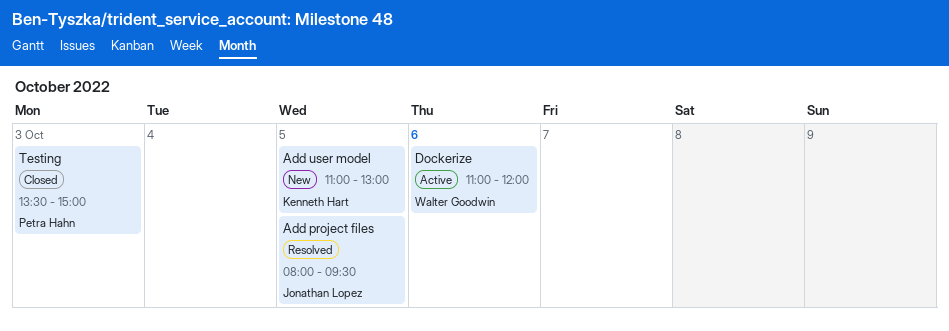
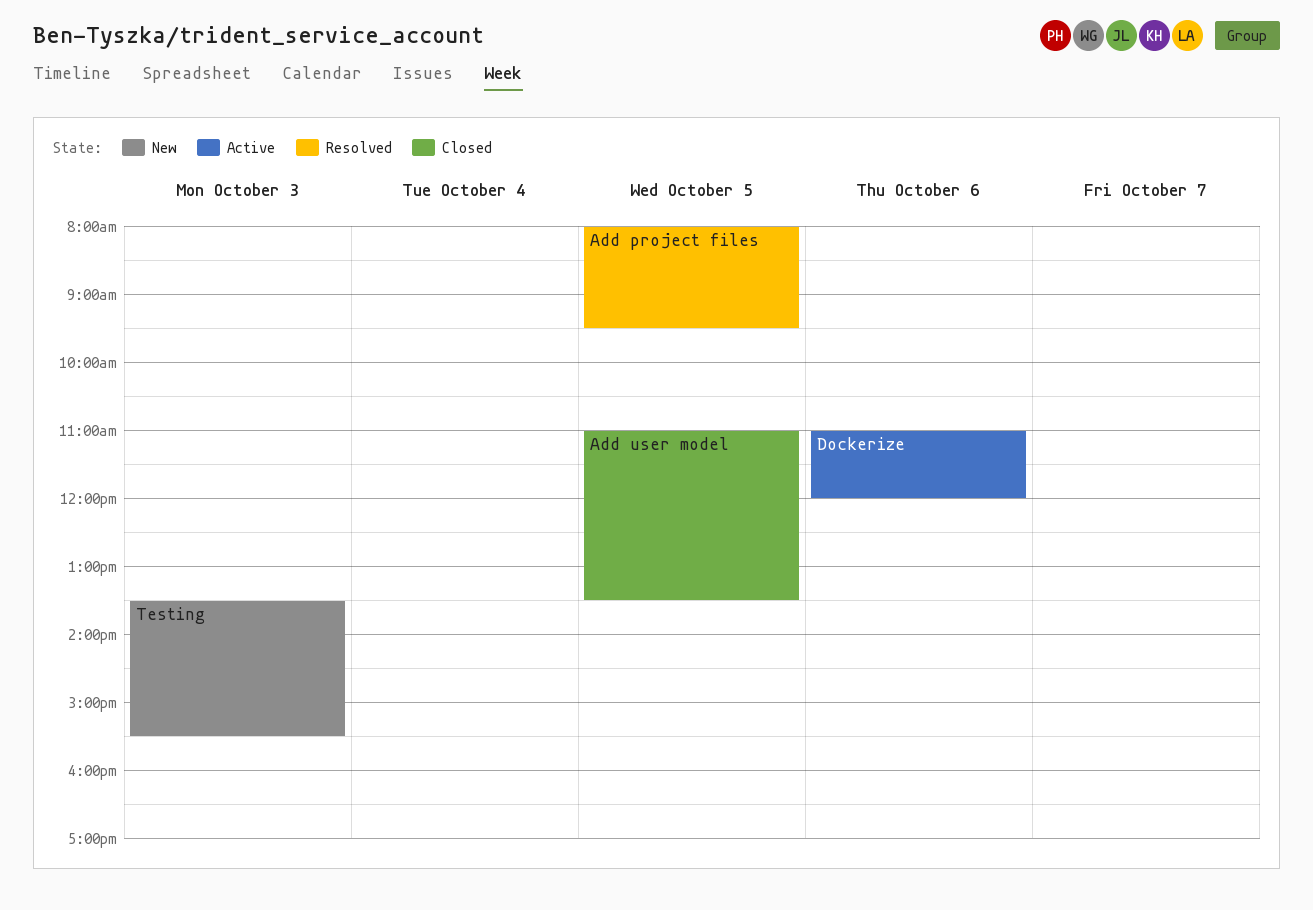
Add user model, status: New -> Closed
Add user model, ends: 13:00 -> 13:30
Testing, status: Closed -> New
Testing, ends: 15:00 -> 15:30

